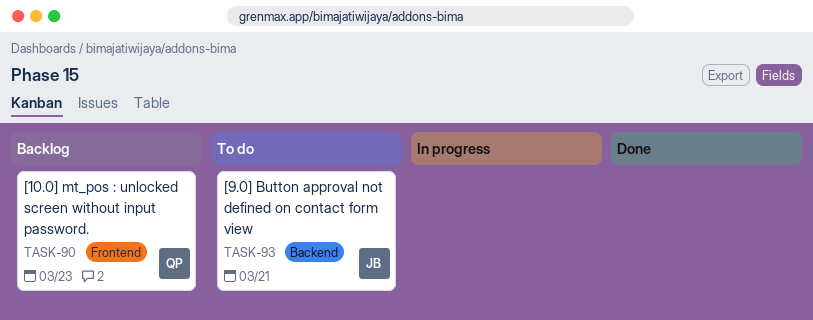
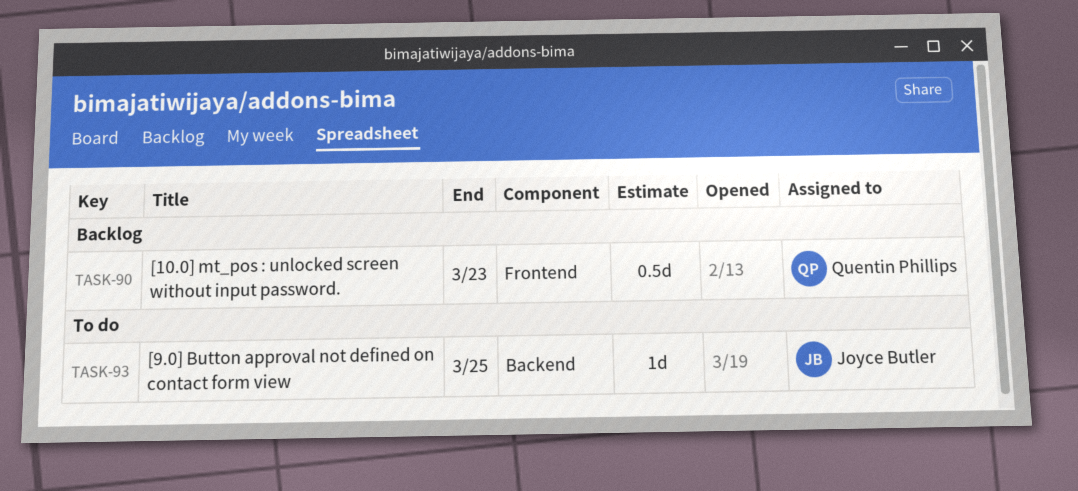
TASK-93, due: Mar 21 -> Mar 25

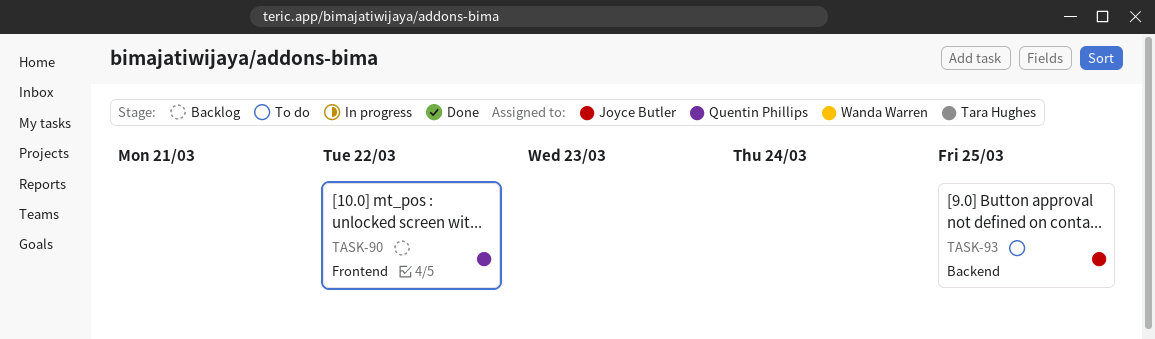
TASK-90, due: Mar 23 -> Mar 22

